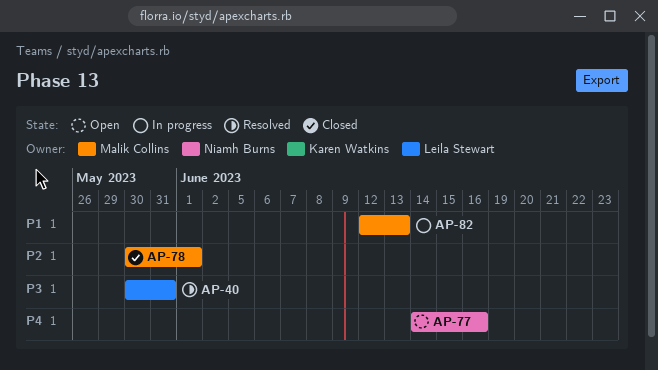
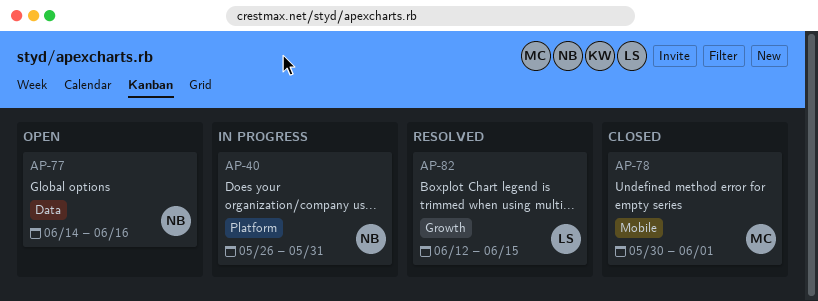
AP-40, status: Resolved -> In progress
AP-40, owner: Leila Stewart -> Niamh Burns
AP-40, start: May 30 -> May 26
AP-82, status: In progress -> Resolved
AP-82, owner: Malik Collins -> Leila Stewart
AP-82, due: Jun 13 -> Jun 15

